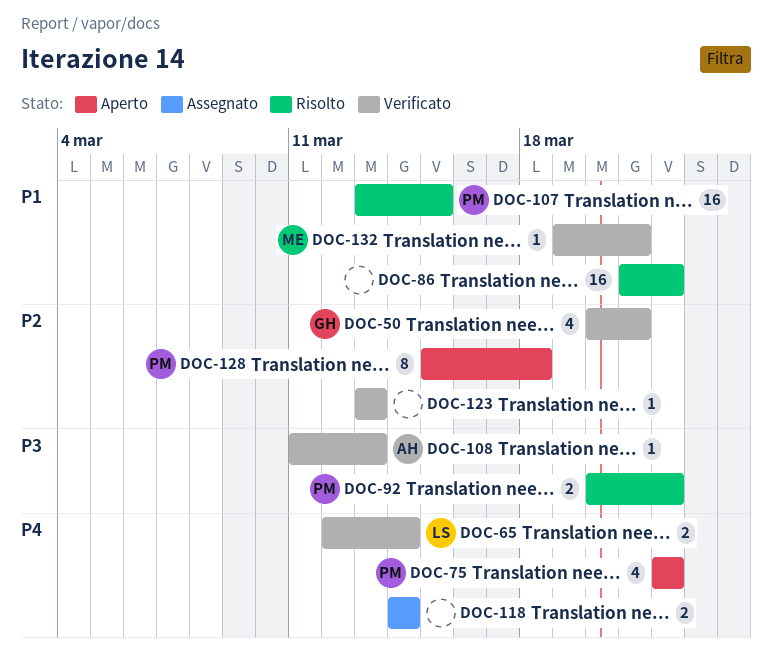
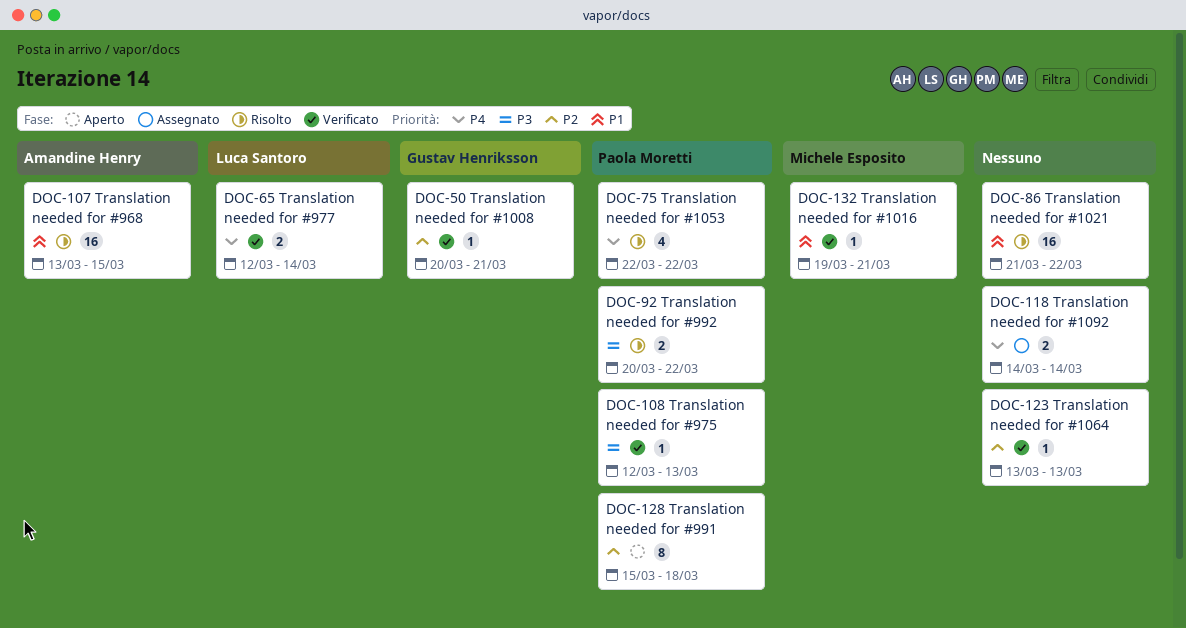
DOC-50, estimate: 4 -> 1
DOC-75, status: Aperto -> Risolto
DOC-107, owner: Paola Moretti -> Amandine Henry
DOC-108, owner: Amandine Henry -> Paola Moretti
DOC-108, start: Mar 11 -> Mar 12

